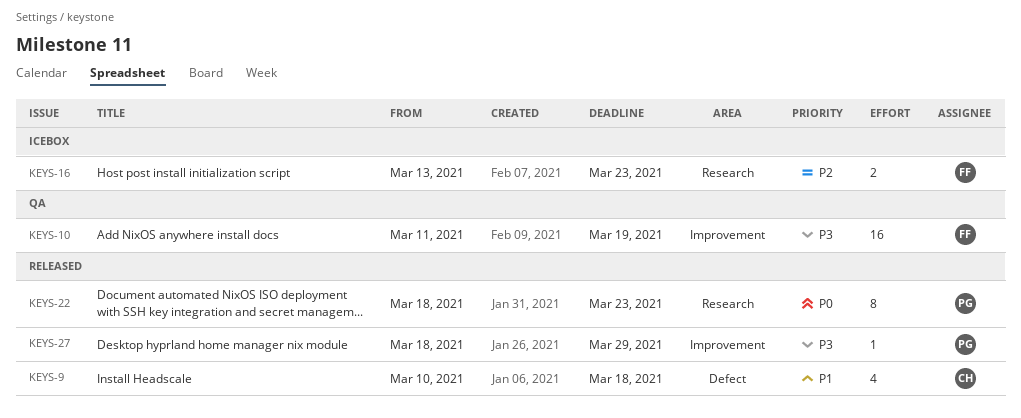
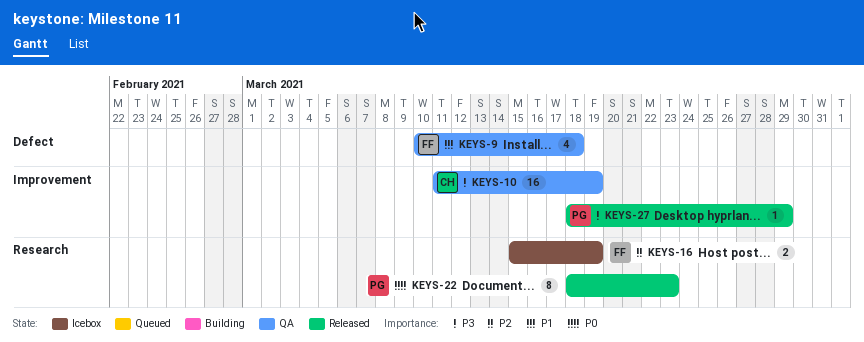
KEYS-9, status: Released -> QA
KEYS-9, owner: CH -> FF
KEYS-10, owner: FF -> CH
KEYS-16, start: Mar 13 -> Mar 15
KEYS-16, due: Mar 23 -> Mar 19

